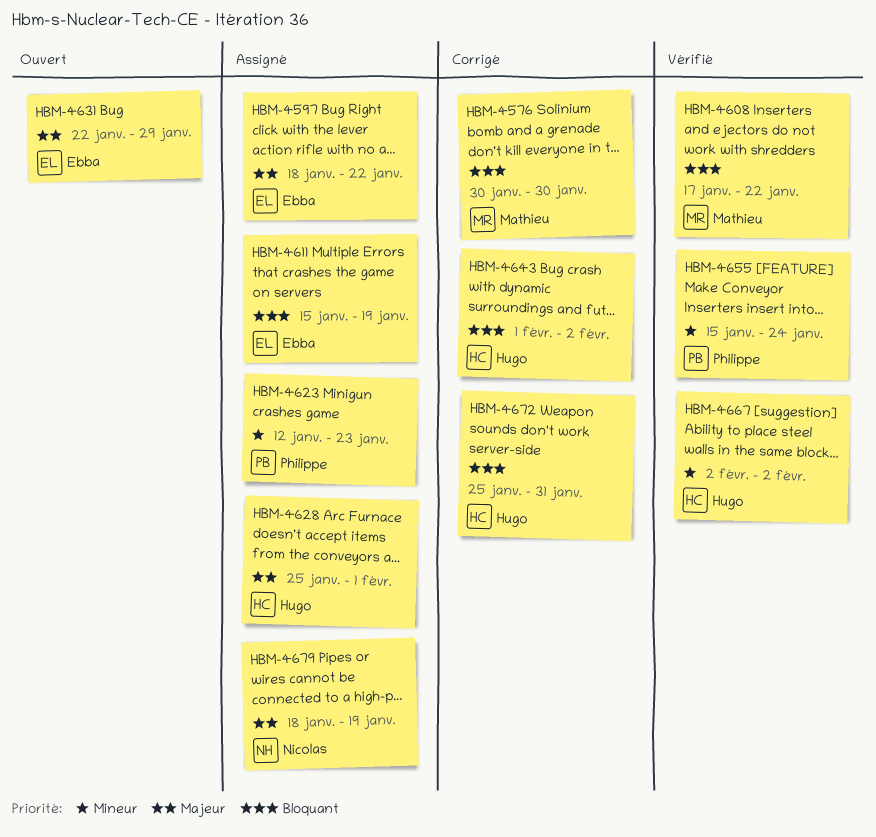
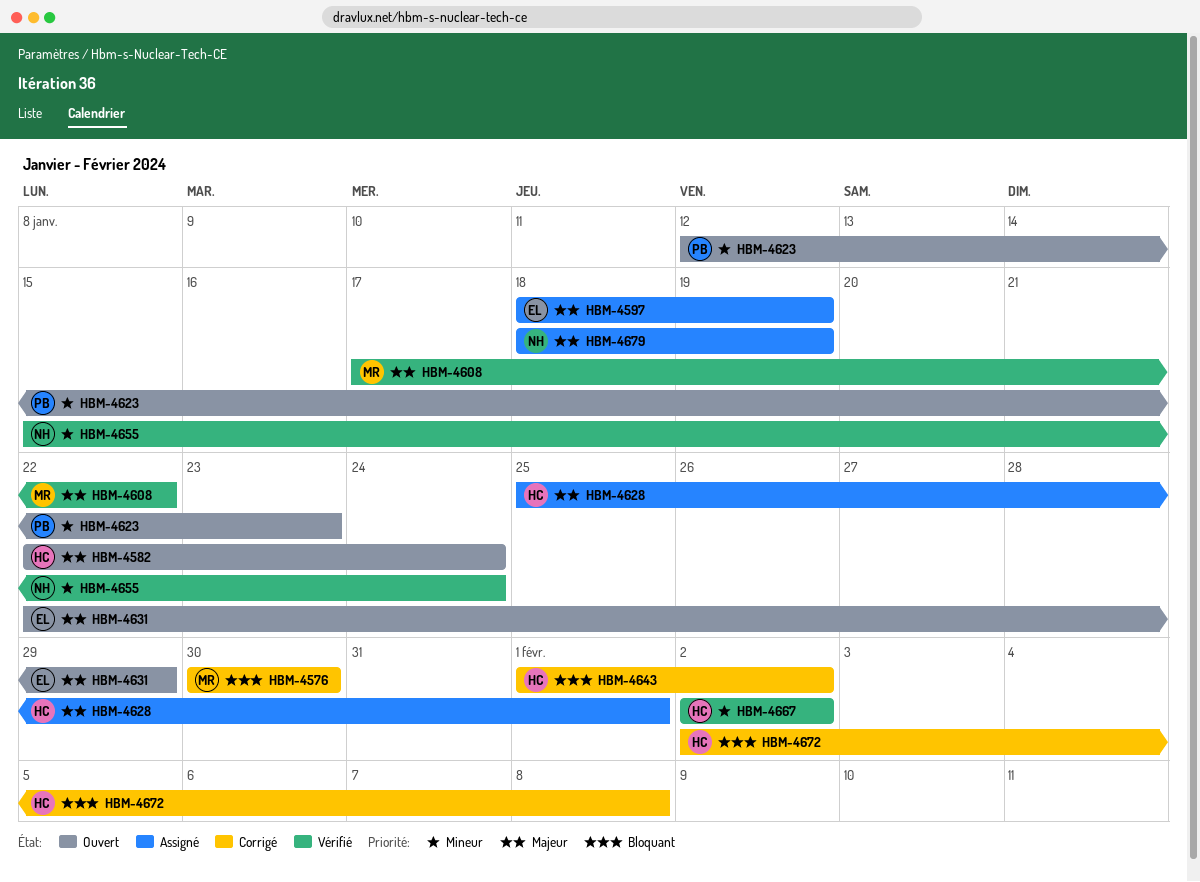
HBM-4582: none -> present
HBM-4597, due: Jan 22 -> Jan 19
HBM-4608, priority: Bloquant -> Majeur
HBM-4611: present -> none
HBM-4623, status: Assigné -> Ouvert
HBM-4655, owner: Philippe -> Nicolas
HBM-4672, start: Jan 25 -> Feb 2
HBM-4672, due: Jan 31 -> Feb 8

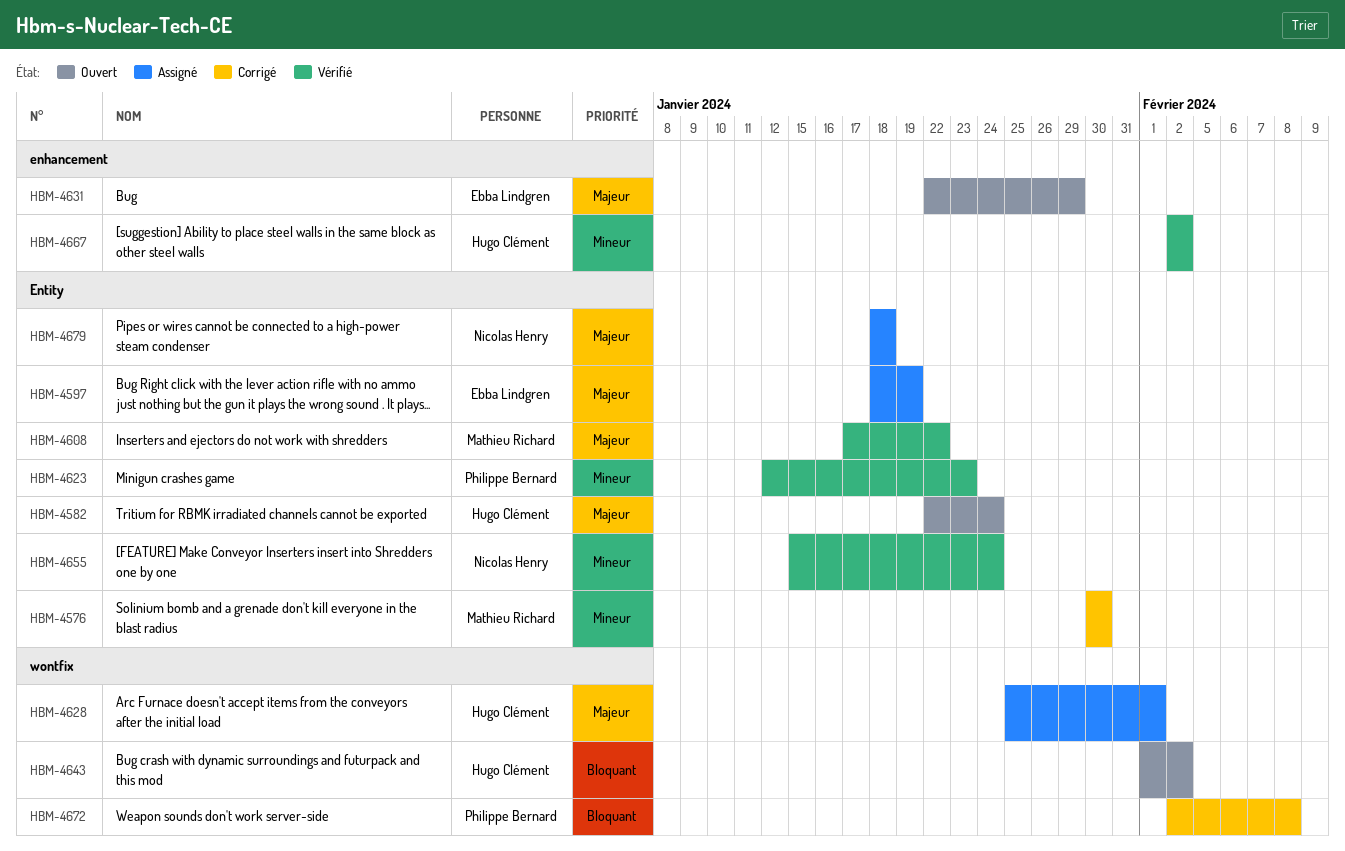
HBM-4576, priority: Bloquant -> Mineur
HBM-4623, status: Ouvert -> Vérifié
HBM-4643, status: Corrigé -> Ouvert
HBM-4672, owner: Hugo Clément -> Philippe Bernard
HBM-4679, due: Jan 19 -> Jan 18

